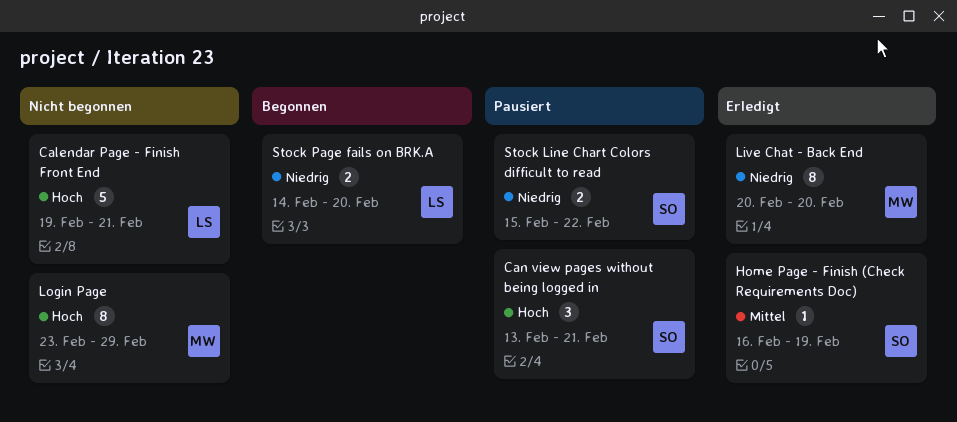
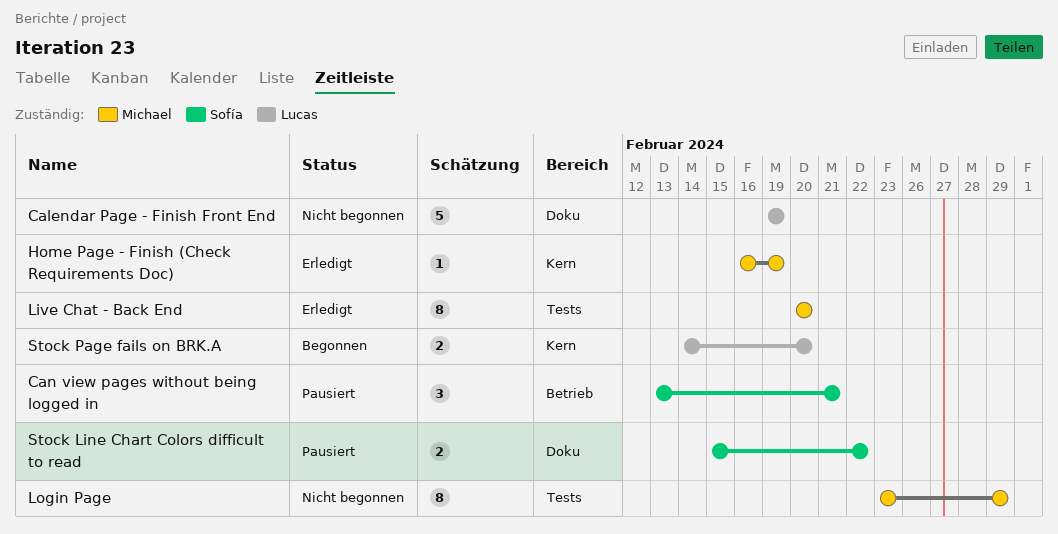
Calendar Page - Finish Front End, due: Feb 21 -> Feb 19
Home Page - Finish (Check Requirements Doc), owner: Sofía -> Michael

